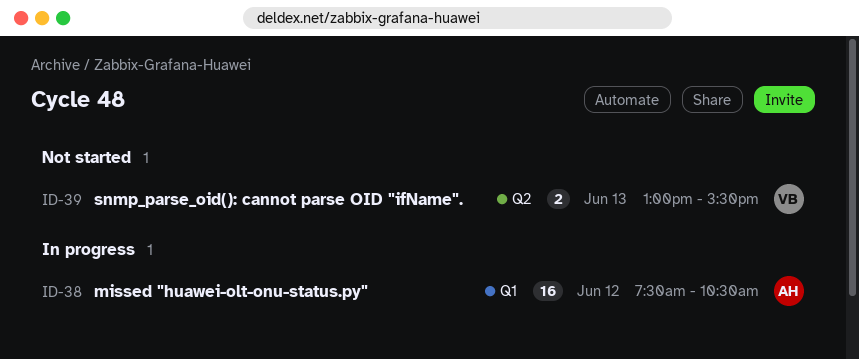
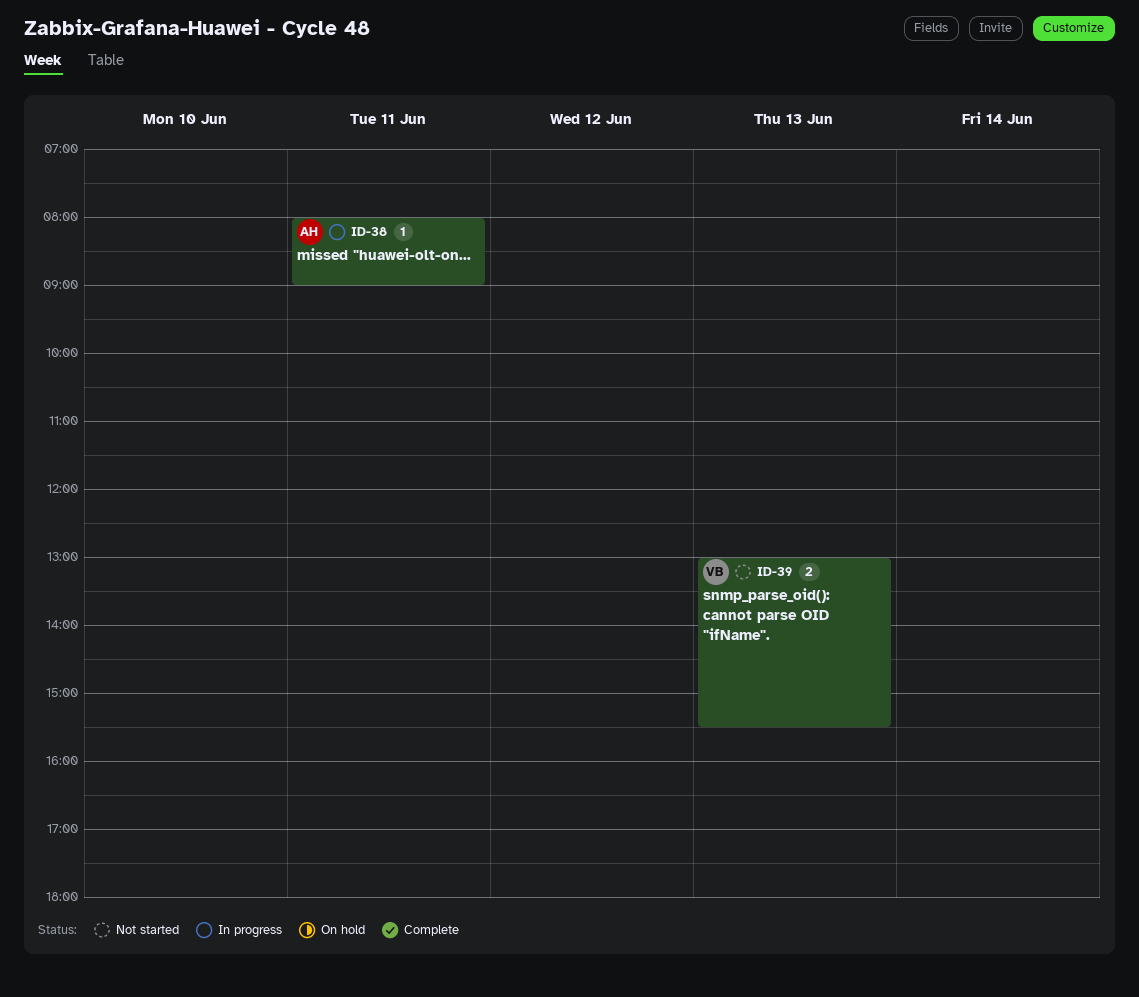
ID-38, estimate: 16 -> 1
ID-38, day: Jun 12 -> Jun 11
ID-38, begins: 07:30 -> 08:00
ID-38, ends: 10:30 -> 09:00

